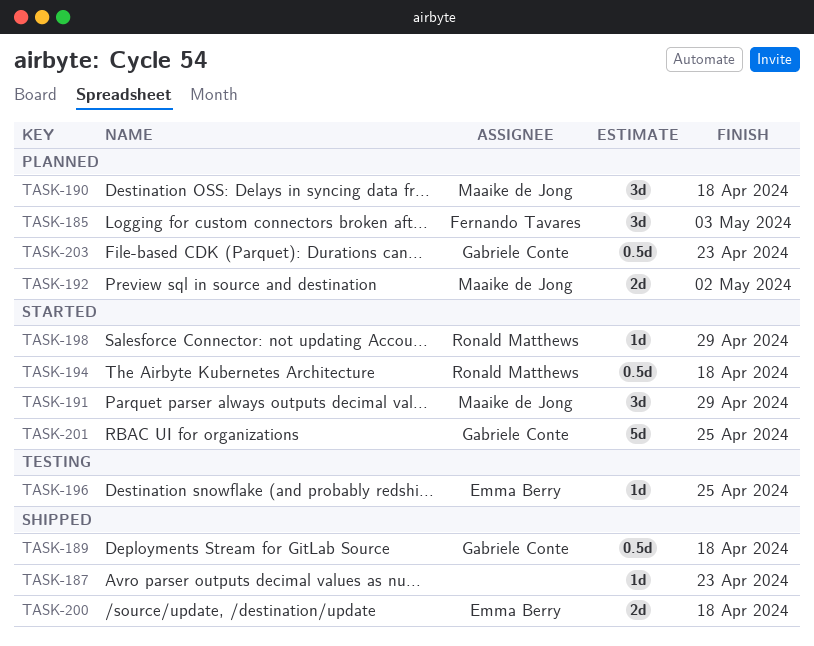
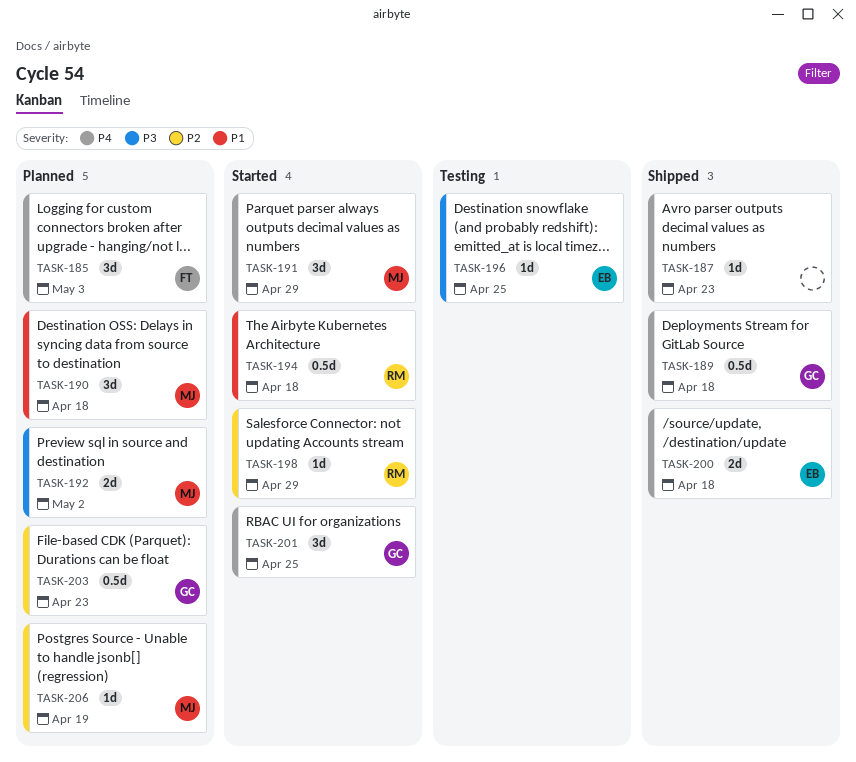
TASK-201, estimate: 5d -> 3d
TASK-206: none -> present

